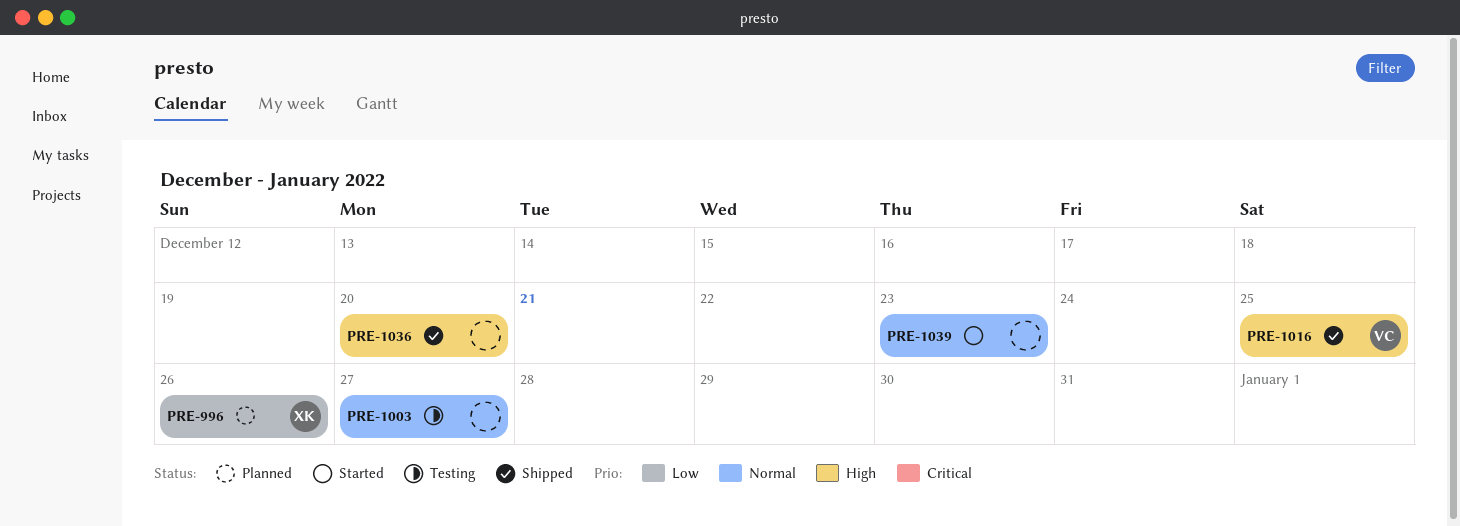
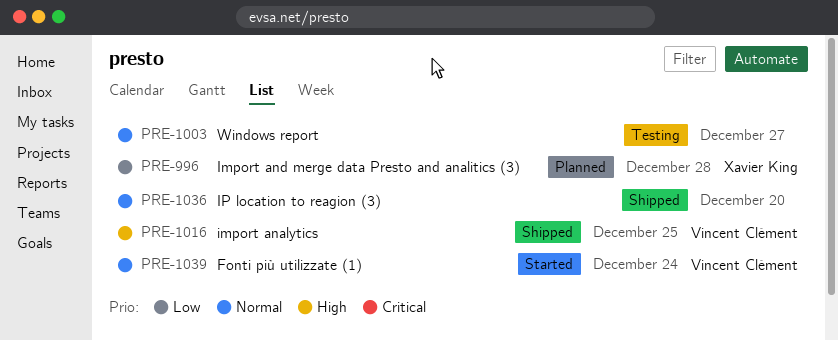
PRE-996, due: Dec 26 -> Dec 28
PRE-1036, priority: High -> Normal
PRE-1039, owner: none -> Vincent Clément
PRE-1039, due: Dec 23 -> Dec 24

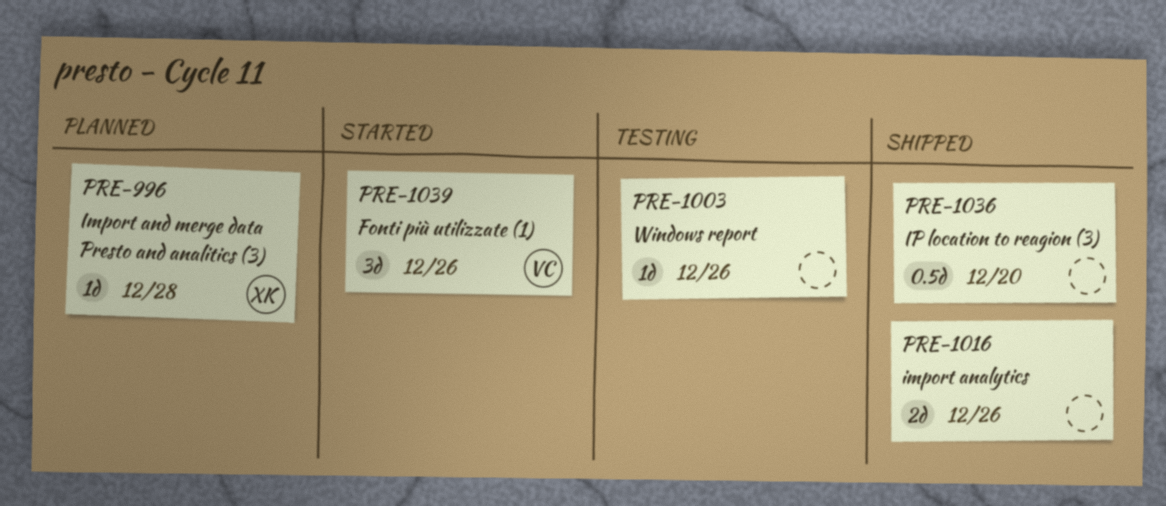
PRE-1003, due: Dec 27 -> Dec 26
PRE-1016, owner: Vincent Clément -> none
PRE-1016, due: Dec 25 -> Dec 26
PRE-1039, due: Dec 24 -> Dec 26

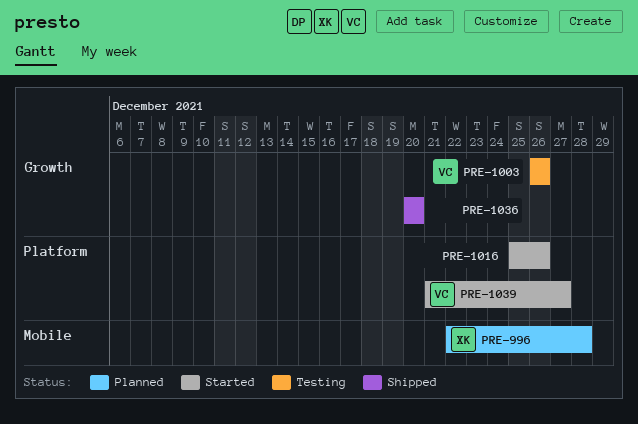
PRE-1003, owner: none -> VC
PRE-1016, status: Shipped -> Started
PRE-1039, due: Dec 26 -> Dec 27

